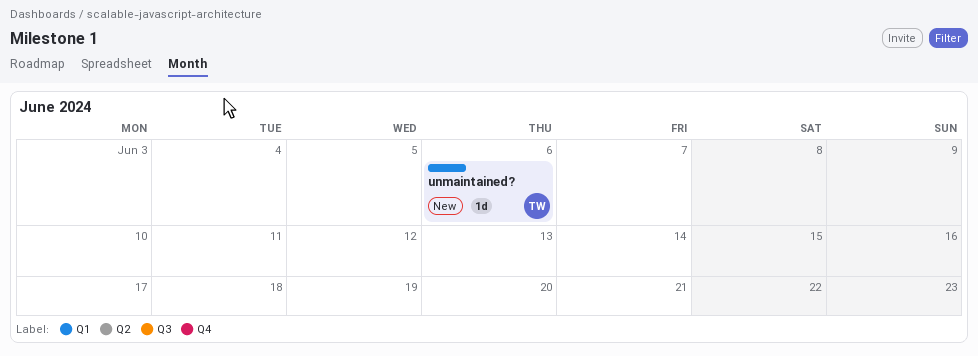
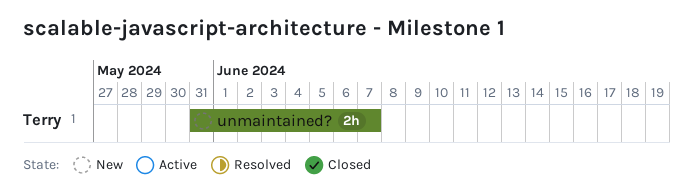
unmaintained?, estimate: 1d -> 2h
unmaintained?, due: Jun 6 -> Jun 7

